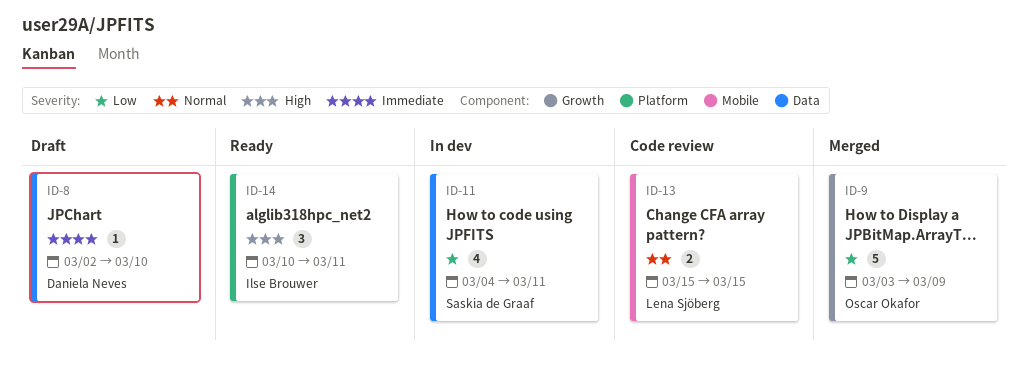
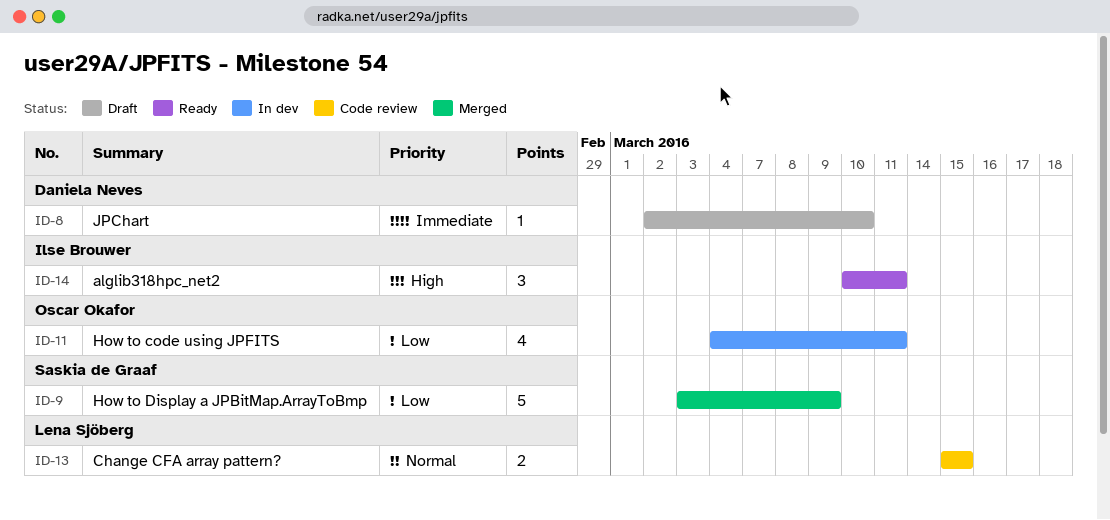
ID-9, owner: Oscar Okafor -> Saskia de Graaf
ID-11, owner: Saskia de Graaf -> Oscar Okafor

